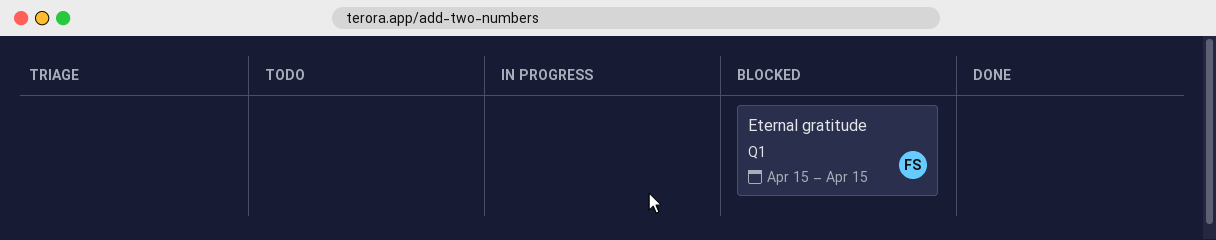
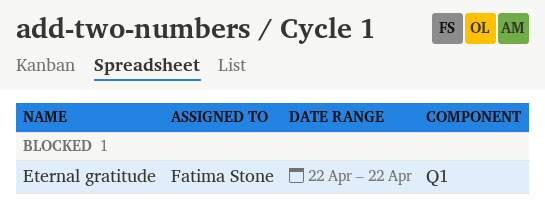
Eternal gratitude, start: Apr 15 -> Apr 22
Eternal gratitude, due: Apr 15 -> Apr 22

